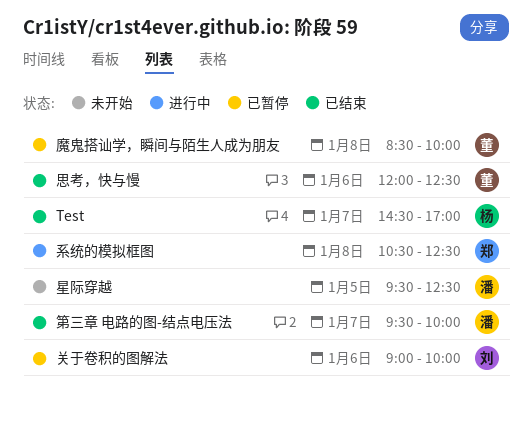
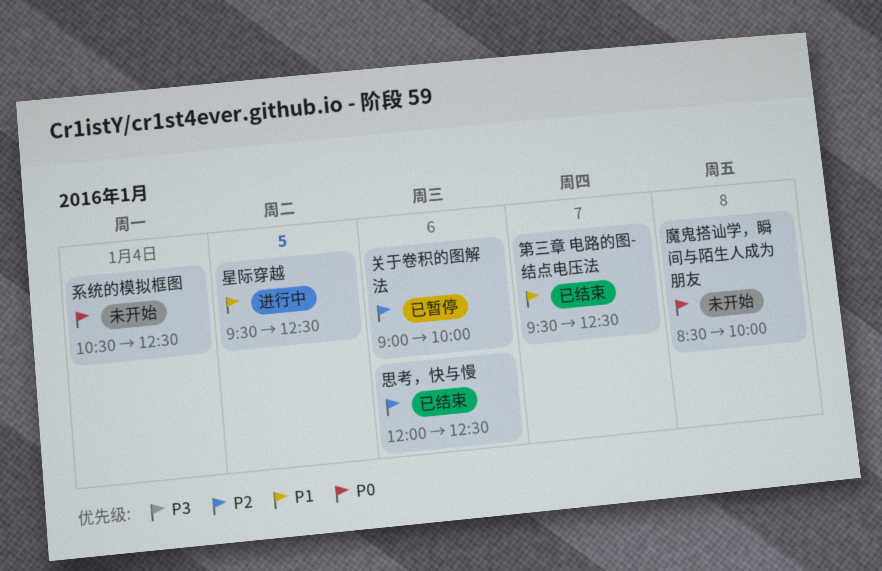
Test: present -> none
星际穿越, status: 未开始 -> 进行中
第三章 电路的图-结点电压法, ends: 10:00 -> 12:30
系统的模拟框图, status: 进行中 -> 未开始
系统的模拟框图, day: Jan 8 -> Jan 4
魔鬼搭讪学，瞬间与陌生人成为朋友, status: 已暂停 -> 未开始

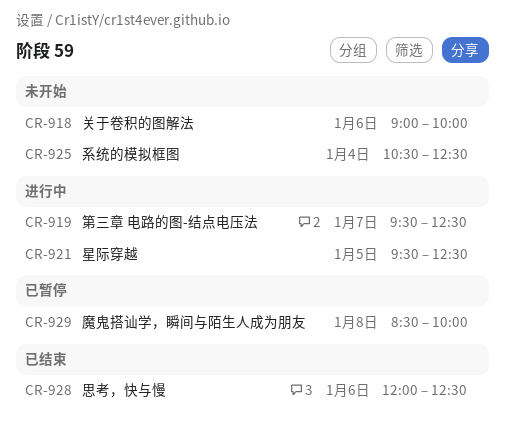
关于卷积的图解法, status: 已暂停 -> 未开始
第三章 电路的图-结点电压法, status: 已结束 -> 进行中
魔鬼搭讪学，瞬间与陌生人成为朋友, status: 未开始 -> 已暂停

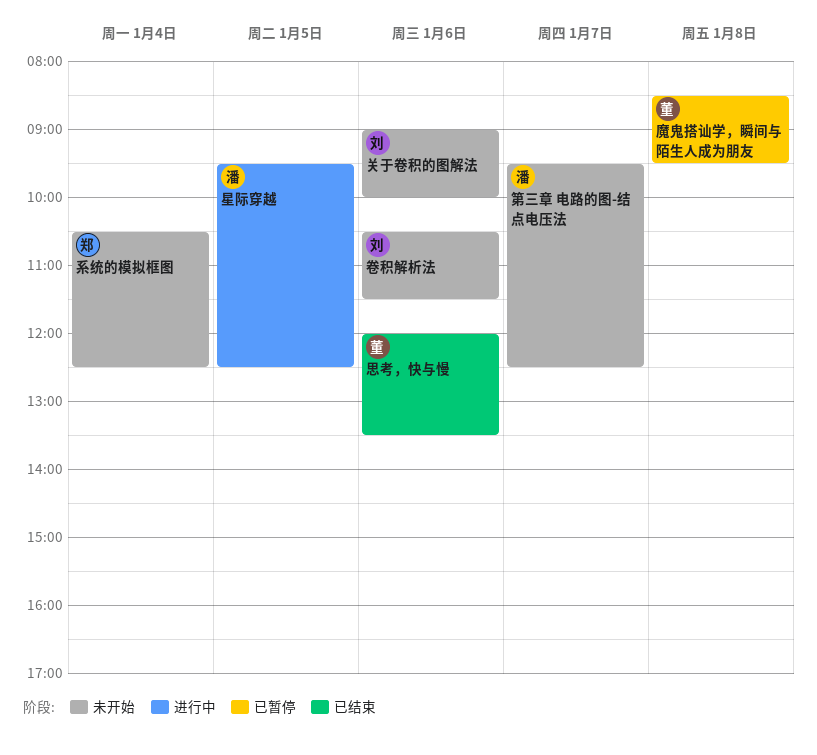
卷积解析法: none -> present
思考，快与慢, ends: 12:30 -> 13:30
第三章 电路的图-结点电压法, status: 进行中 -> 未开始
魔鬼搭讪学，瞬间与陌生人成为朋友, ends: 10:00 -> 09:30

